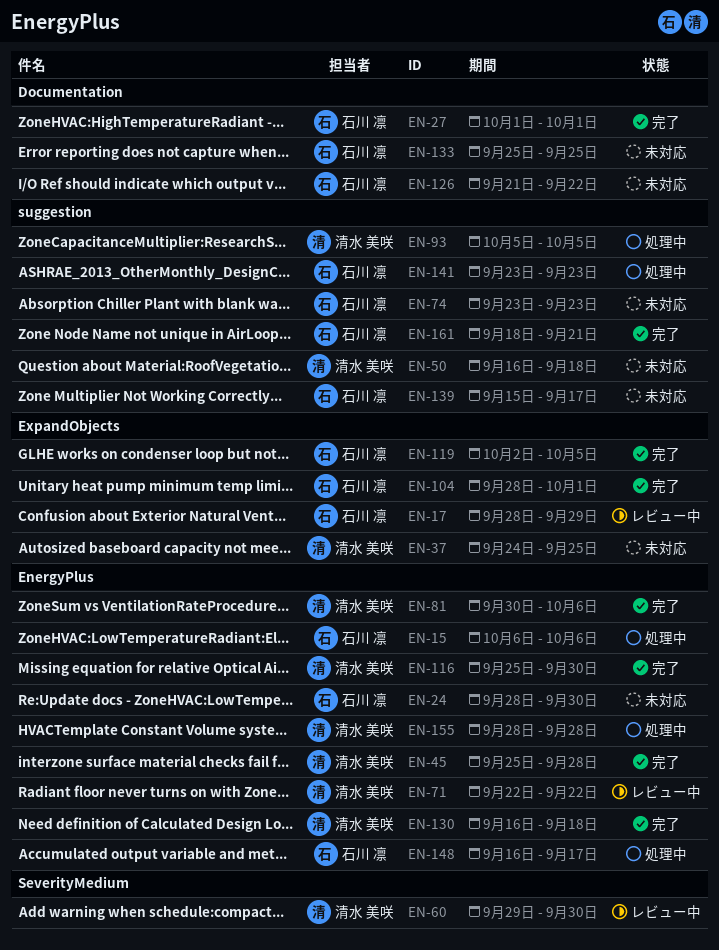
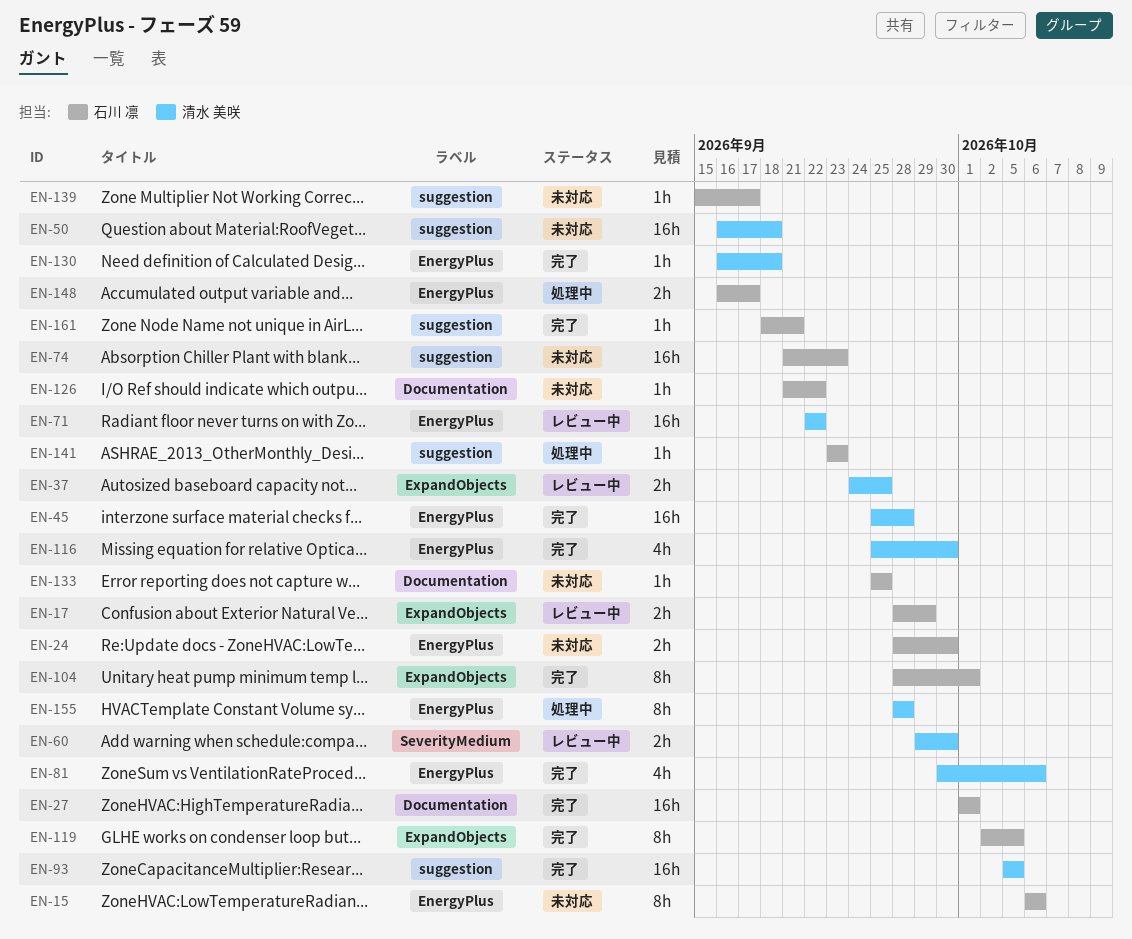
EN-15, status: 処理中 -> 未対応
EN-37, status: 未対応 -> レビュー中
EN-74, start: Sep 23 -> Sep 21
EN-93, status: 処理中 -> 完了

